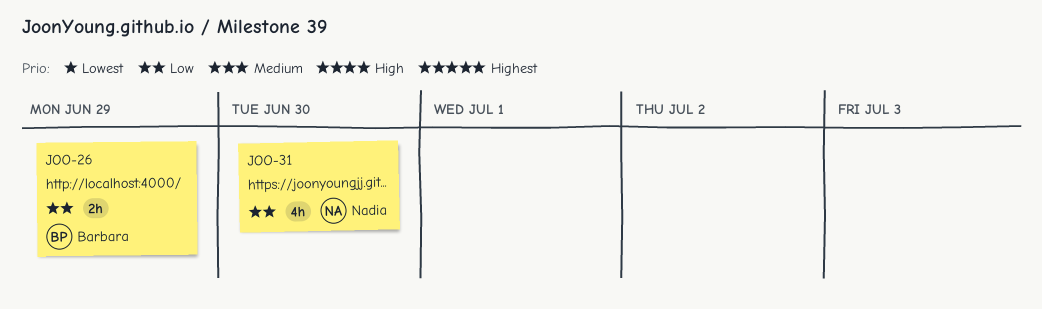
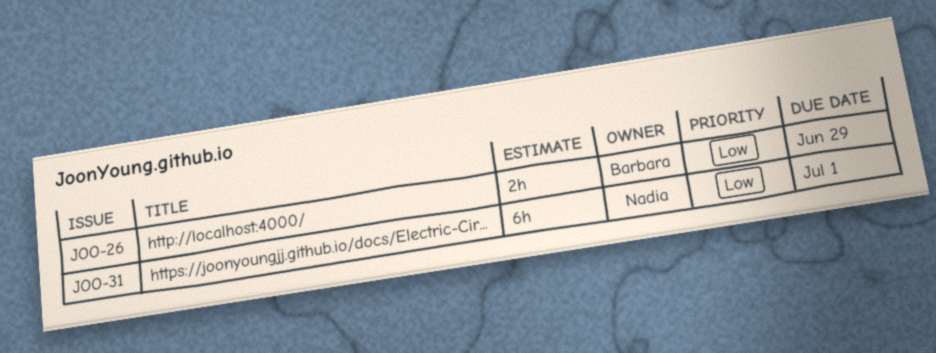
JOO-31, estimate: 4h -> 6h
JOO-31, due: Jun 30 -> Jul 1

